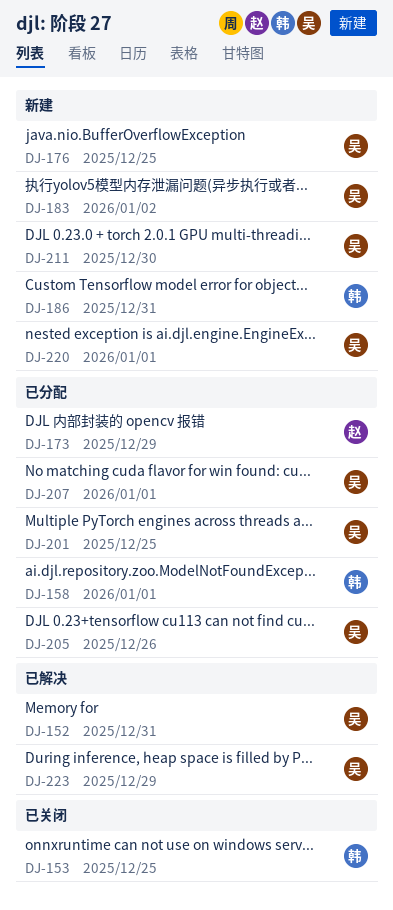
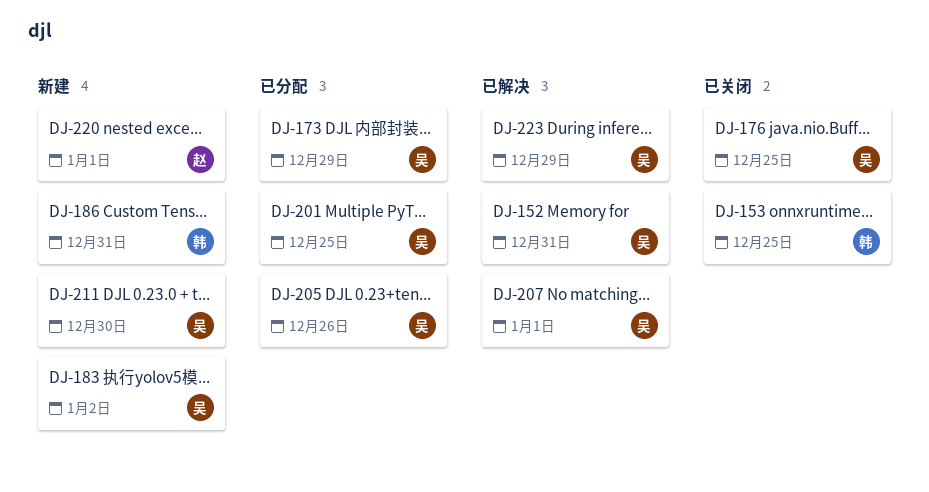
DJ-158: present -> none
DJ-173, owner: 赵 -> 吴
DJ-176, status: 新建 -> 已关闭
DJ-207, status: 已分配 -> 已解决
DJ-220, owner: 吴 -> 赵

